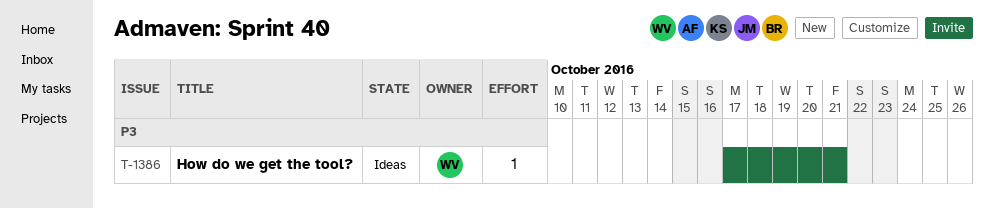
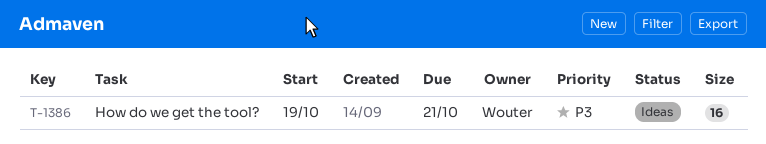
T-1386, estimate: 1 -> 16
T-1386, start: Oct 17 -> Oct 19

